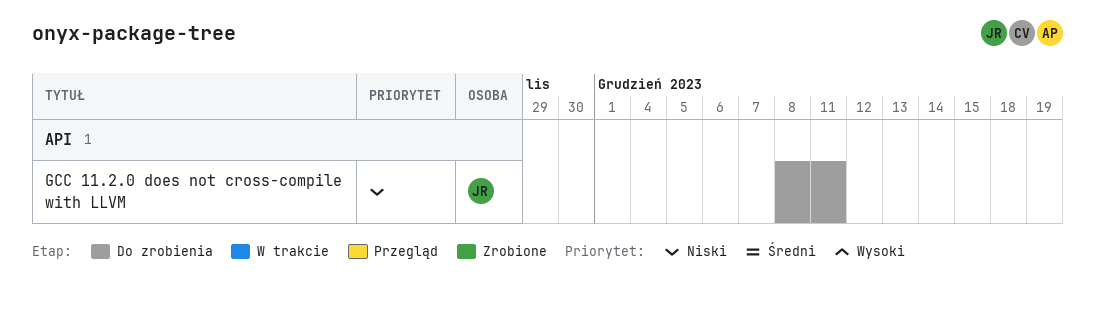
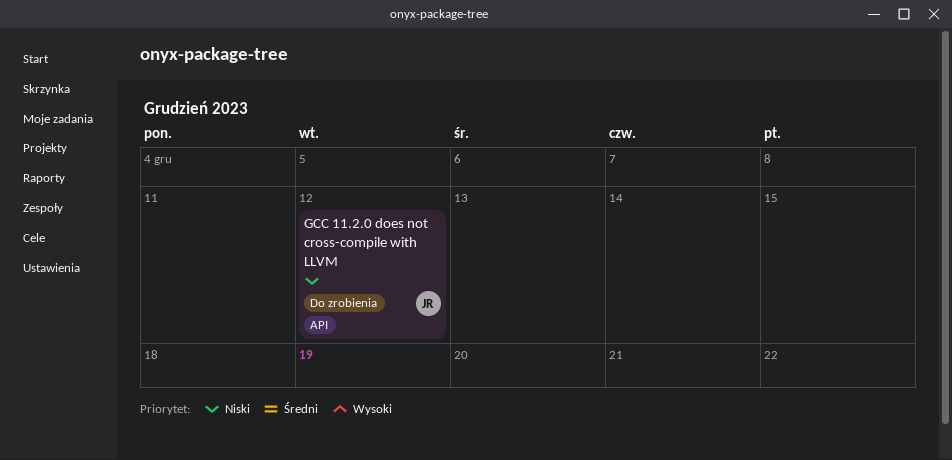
GCC 11.2.0 does not cross-compile with LLVM, due: Dec 11 -> Dec 12

